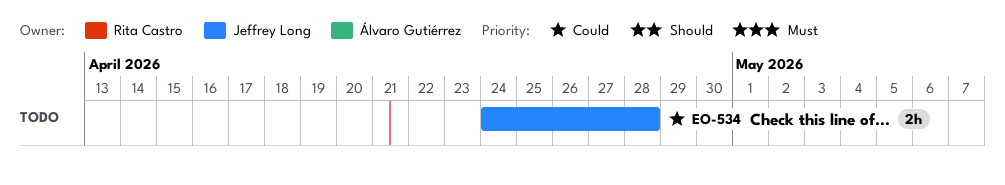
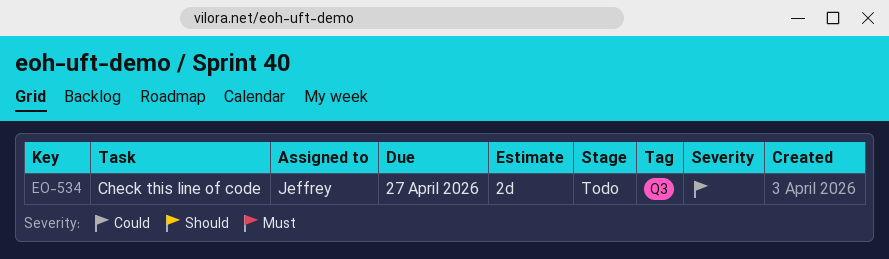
EO-534, estimate: 2h -> 2d
EO-534, due: Apr 28 -> Apr 27

